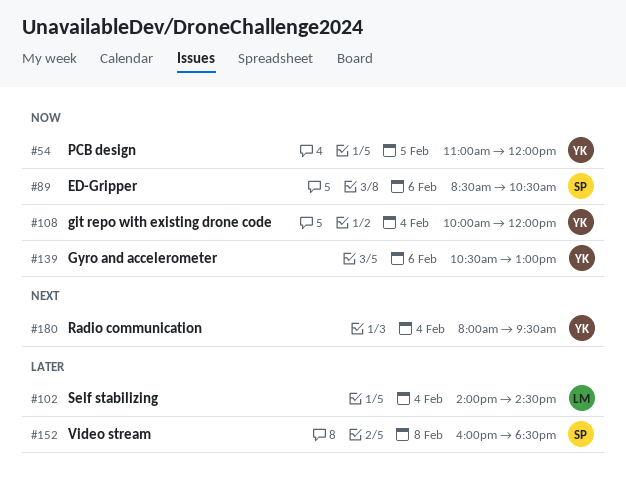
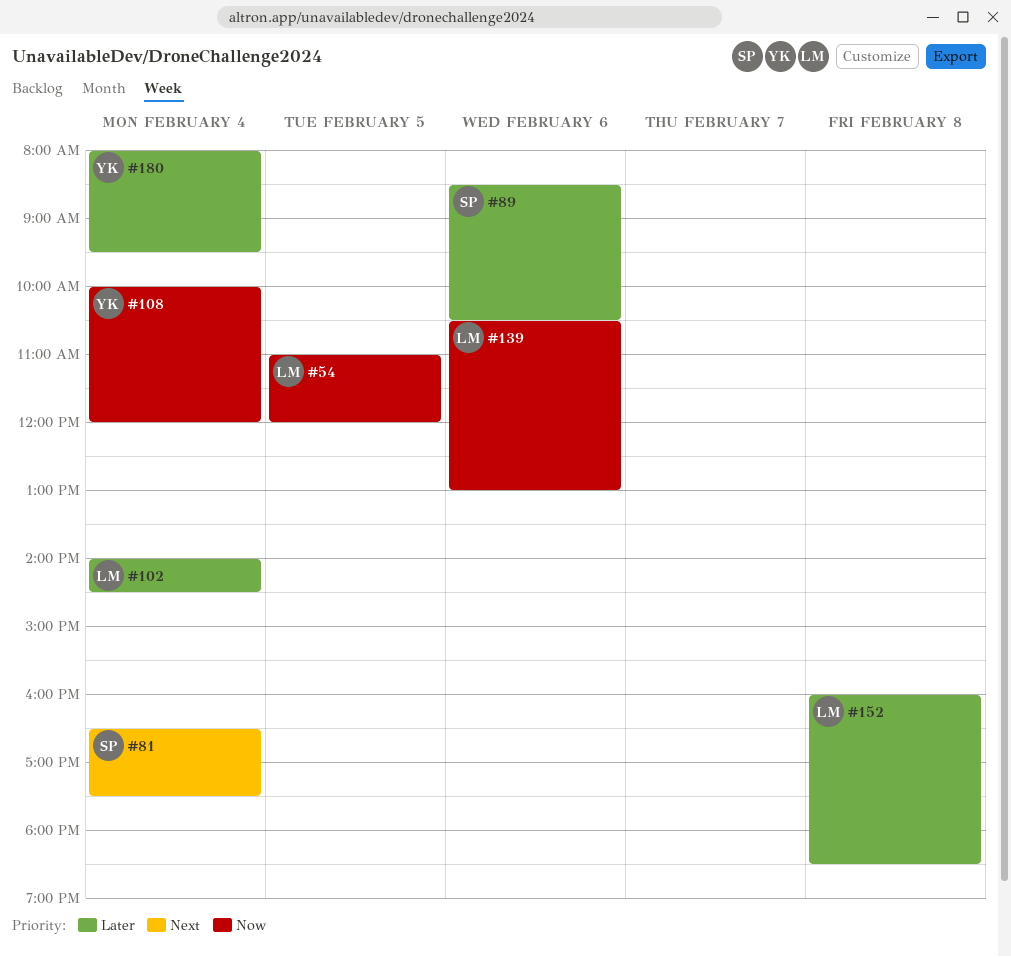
#54, owner: YK -> LM
#81: none -> present
#89, priority: Now -> Later
#139, owner: YK -> LM
#152, owner: SP -> LM
#180, priority: Next -> Later

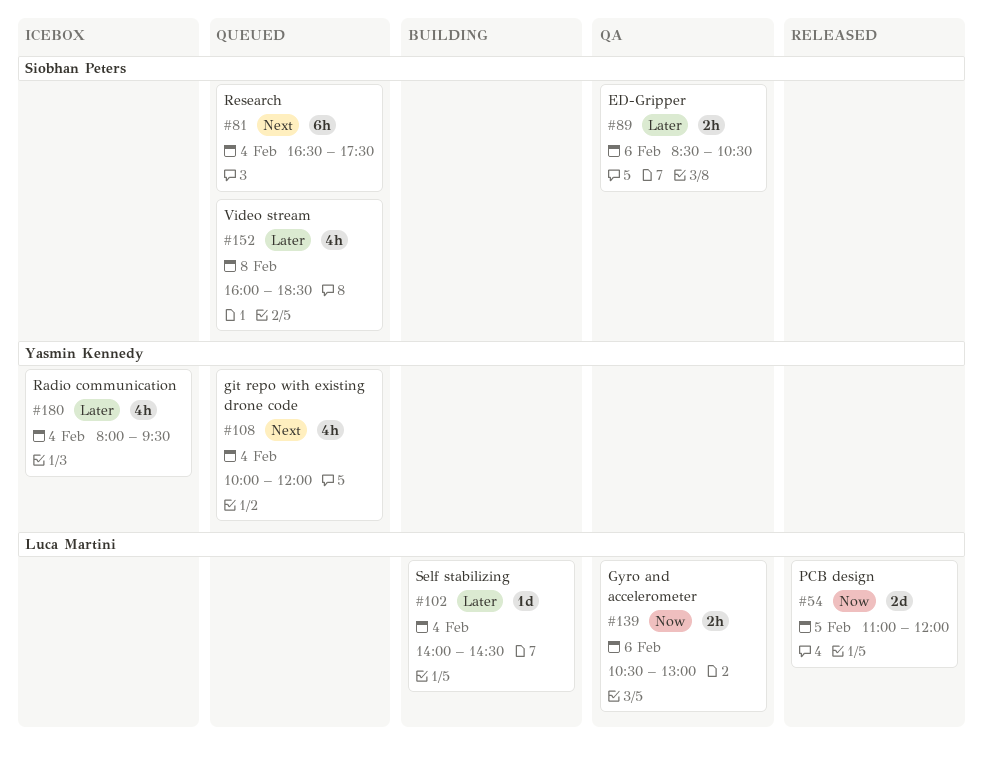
#108, priority: Now -> Next
#152, owner: Luca Martini -> Siobhan Peters

